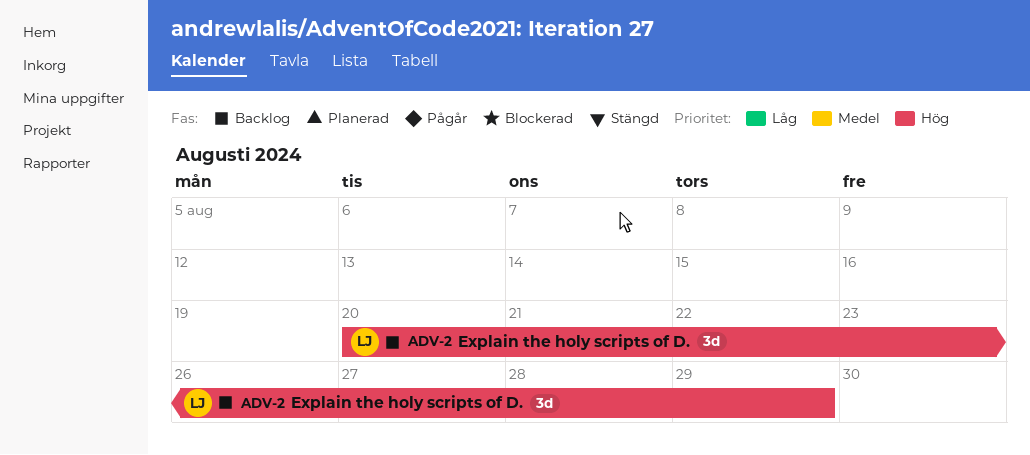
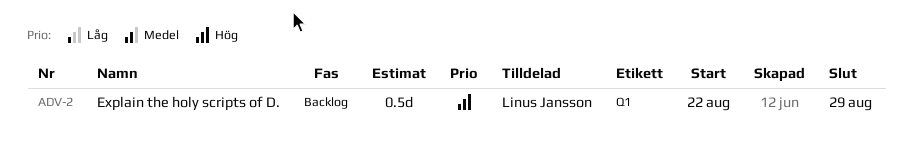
ADV-2, estimate: 3d -> 0.5d
ADV-2, start: Aug 20 -> Aug 22

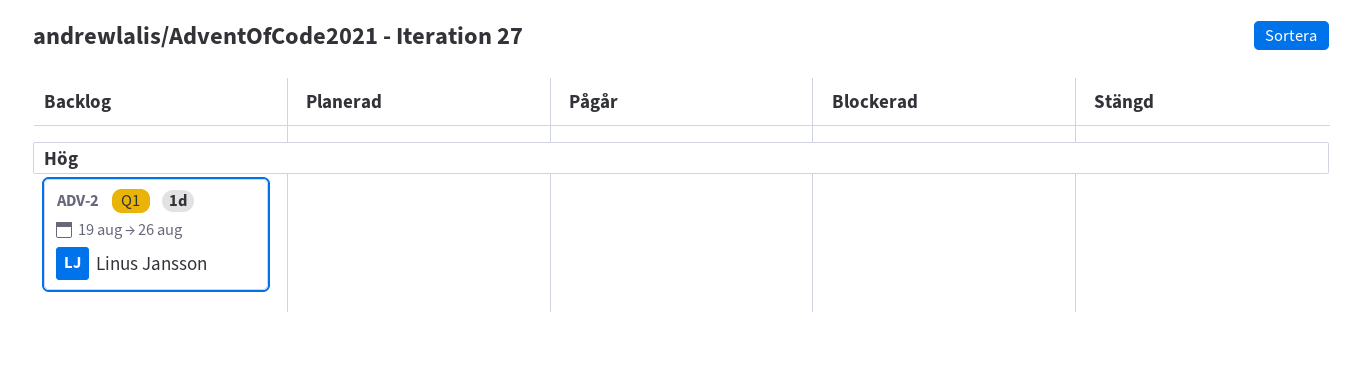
ADV-2, estimate: 0.5d -> 1d
ADV-2, start: Aug 22 -> Aug 19
ADV-2, due: Aug 29 -> Aug 26

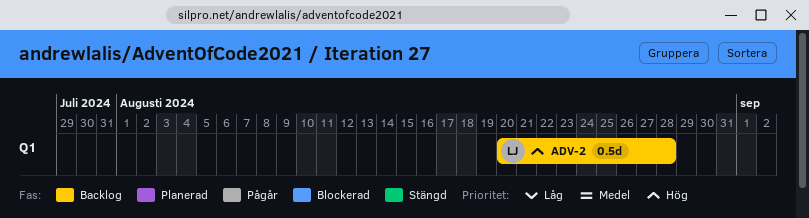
ADV-2, estimate: 1d -> 0.5d
ADV-2, start: Aug 19 -> Aug 20
ADV-2, due: Aug 26 -> Aug 28

